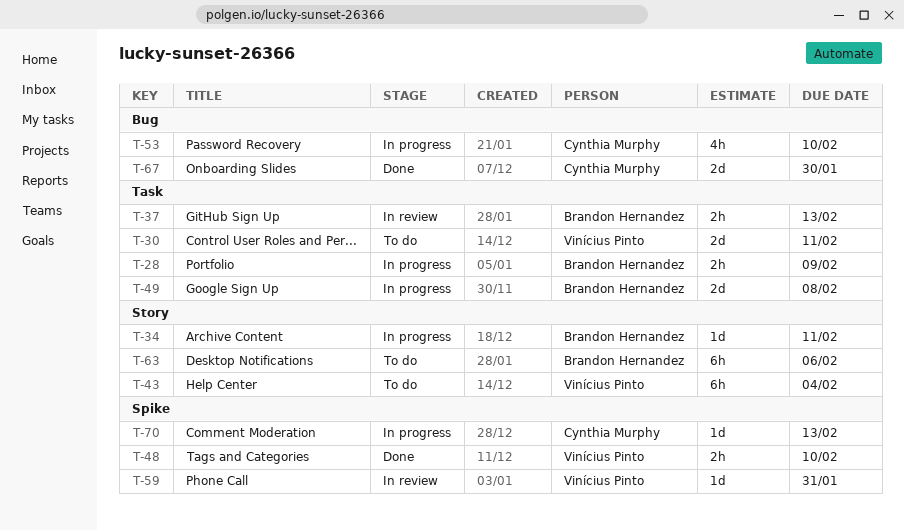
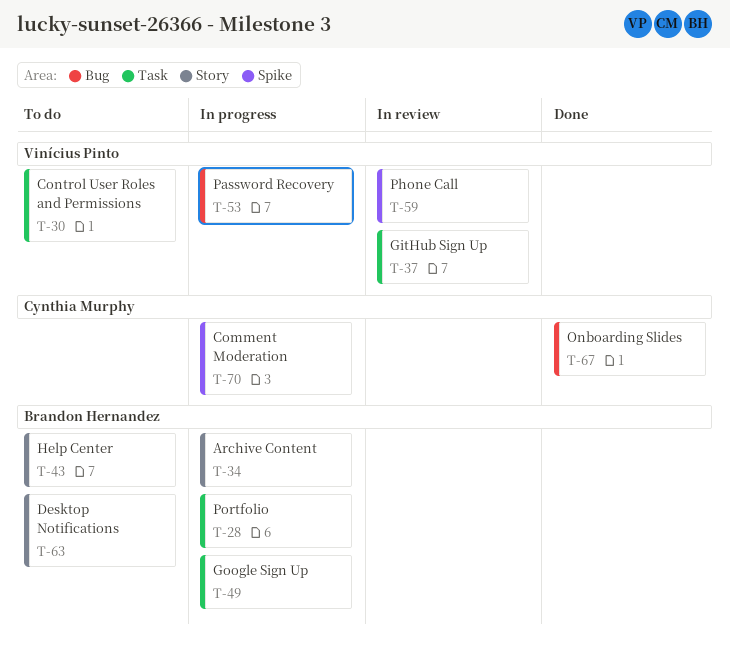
T-37, owner: Brandon Hernandez -> Vinícius Pinto
T-43, owner: Vinícius Pinto -> Brandon Hernandez
T-48: present -> none
T-53, owner: Cynthia Murphy -> Vinícius Pinto

